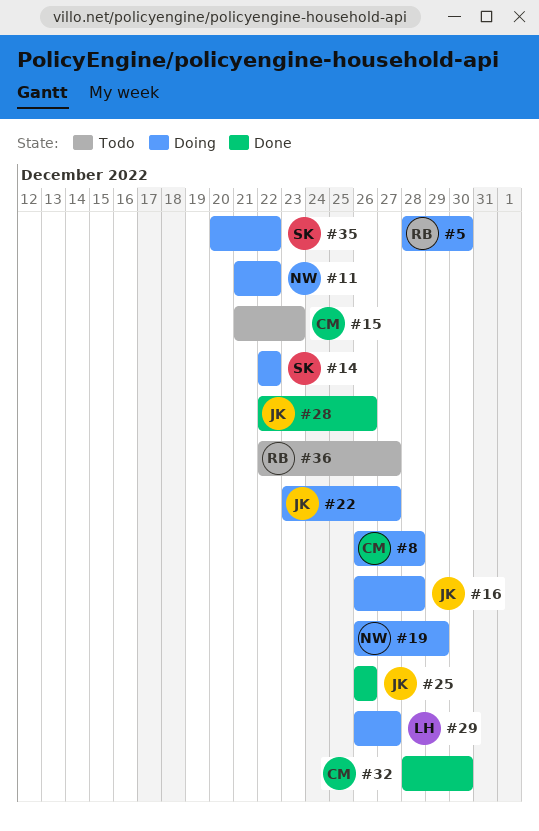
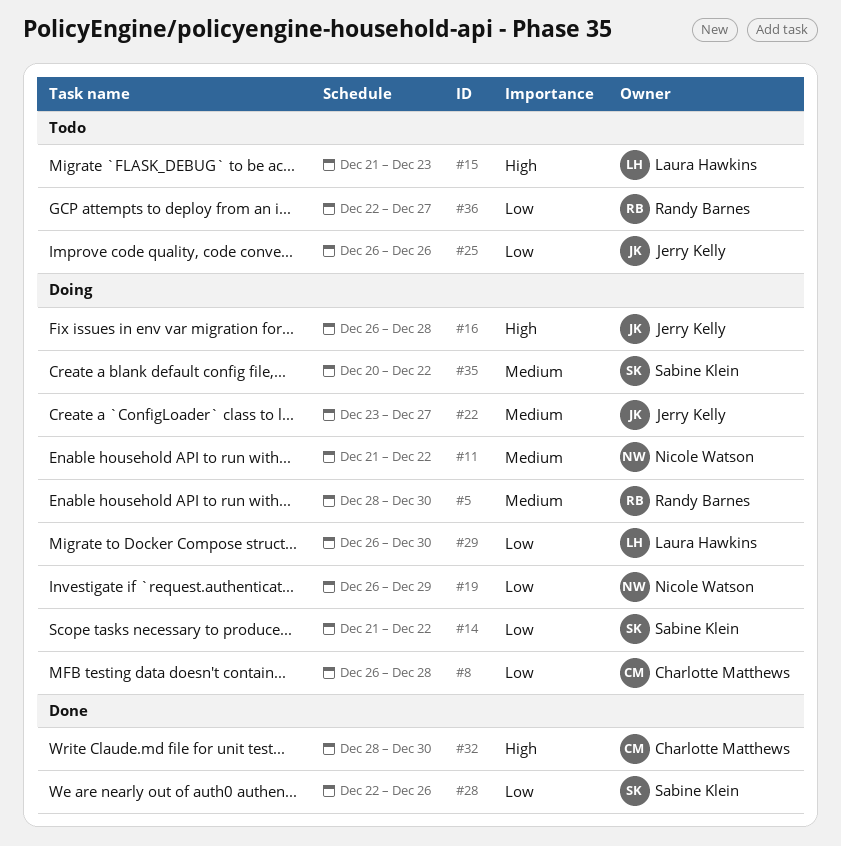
#14, start: Dec 22 -> Dec 21
#15, owner: Charlotte Matthews -> Laura Hawkins
#25, status: Done -> Todo
#28, owner: Jerry Kelly -> Sabine Klein
#29, due: Dec 27 -> Dec 30

